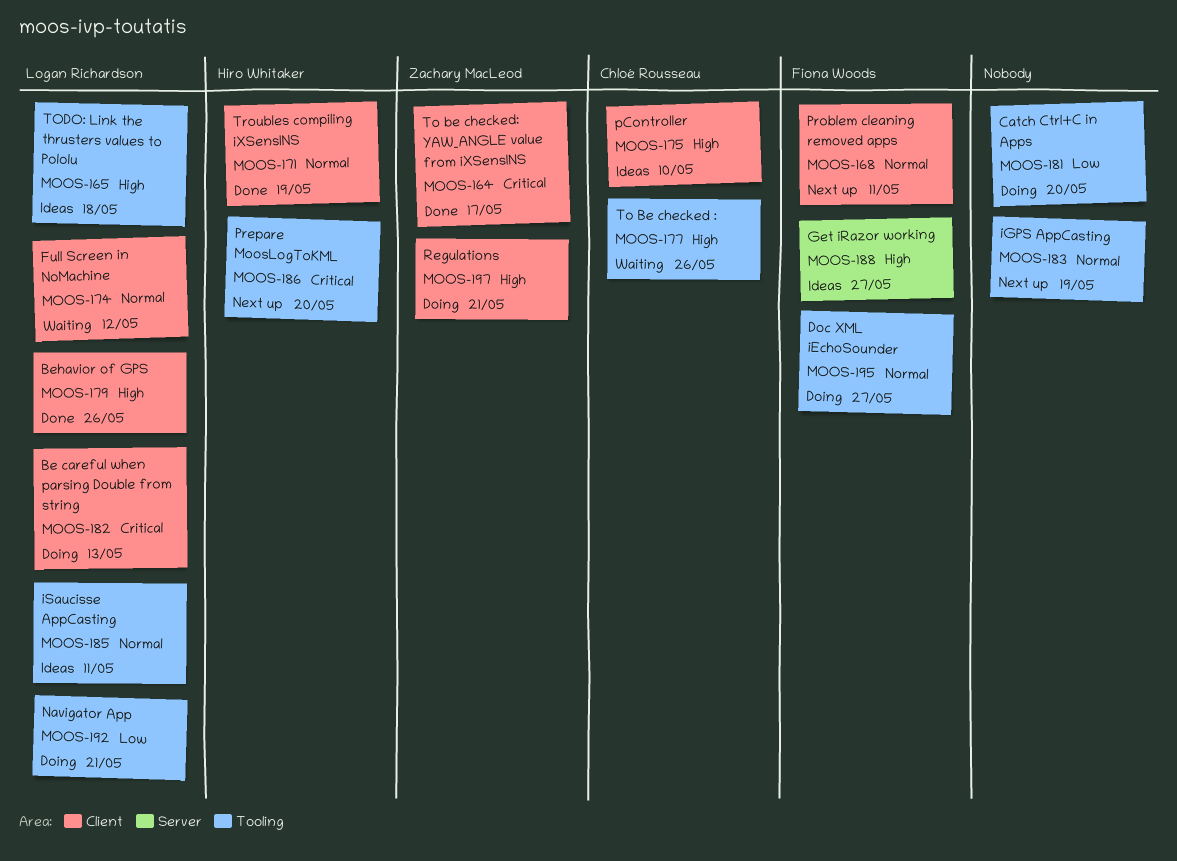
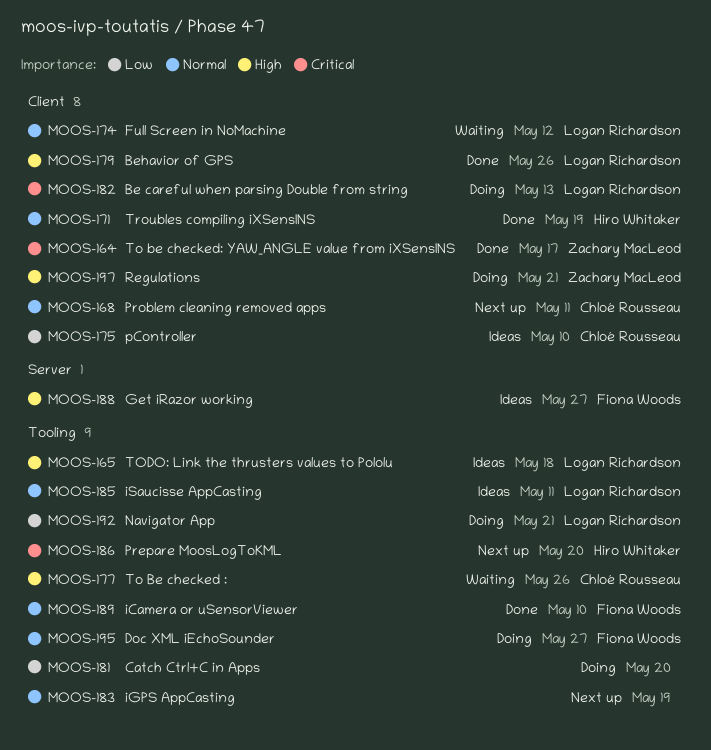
MOOS-168, owner: Fiona Woods -> Chloé Rousseau
MOOS-175, priority: High -> Low
MOOS-189: none -> present

